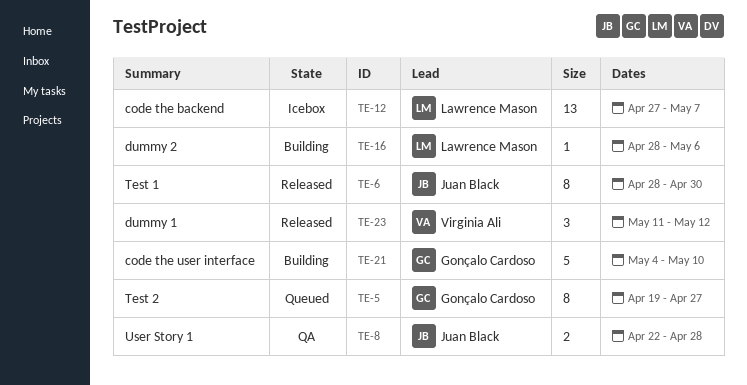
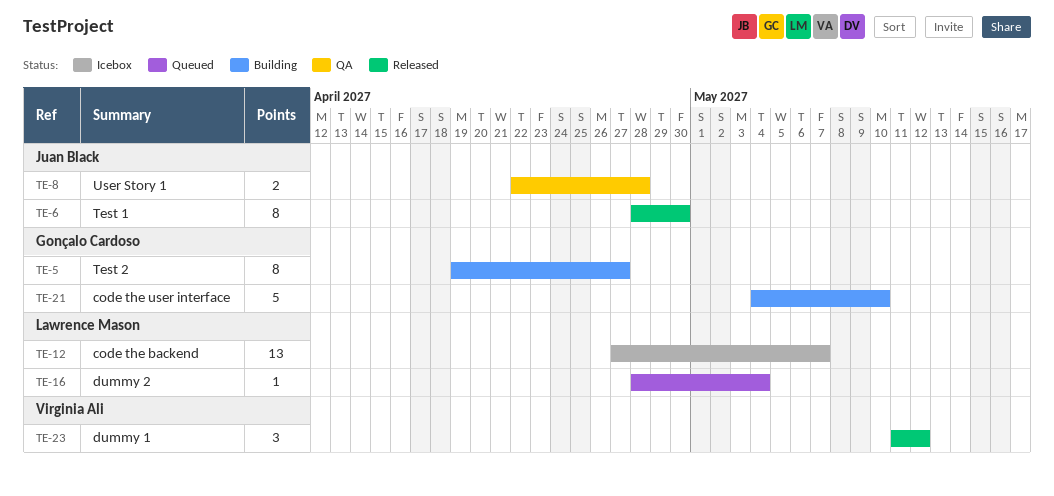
TE-5, status: Queued -> Building
TE-16, status: Building -> Queued
TE-16, due: May 6 -> May 4

